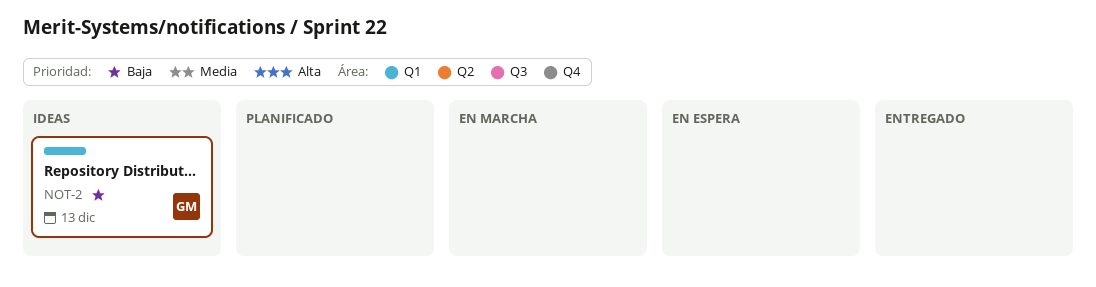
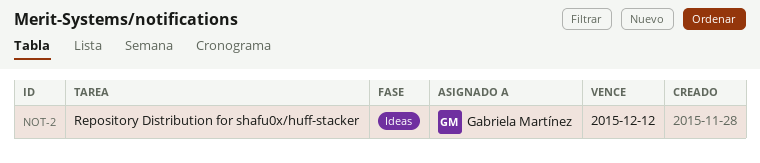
NOT-2, due: Dec 13 -> Dec 12

